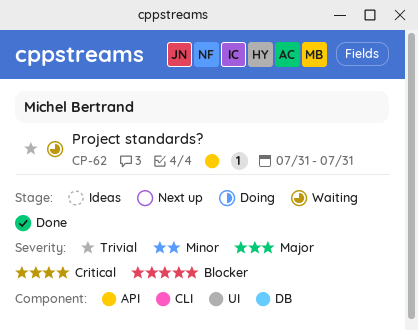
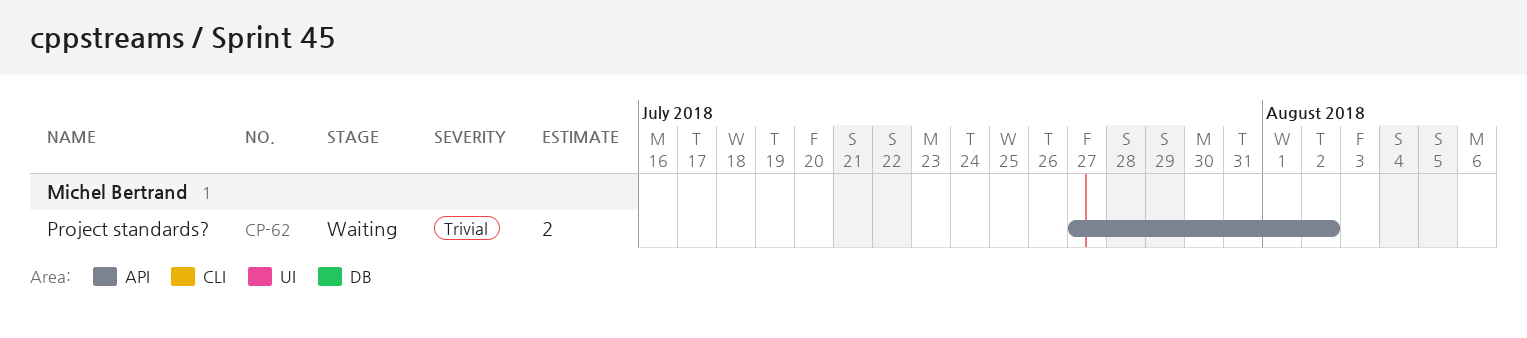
CP-62, estimate: 1 -> 2
CP-62, start: Jul 31 -> Jul 27
CP-62, due: Jul 31 -> Aug 2

